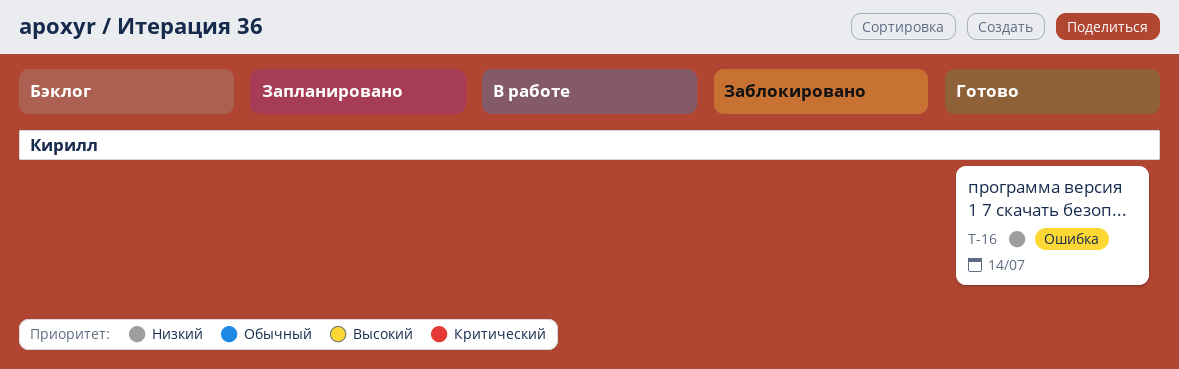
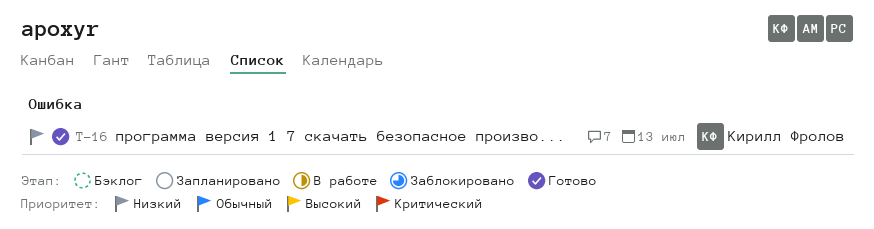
T-16, due: Jul 14 -> Jul 13

